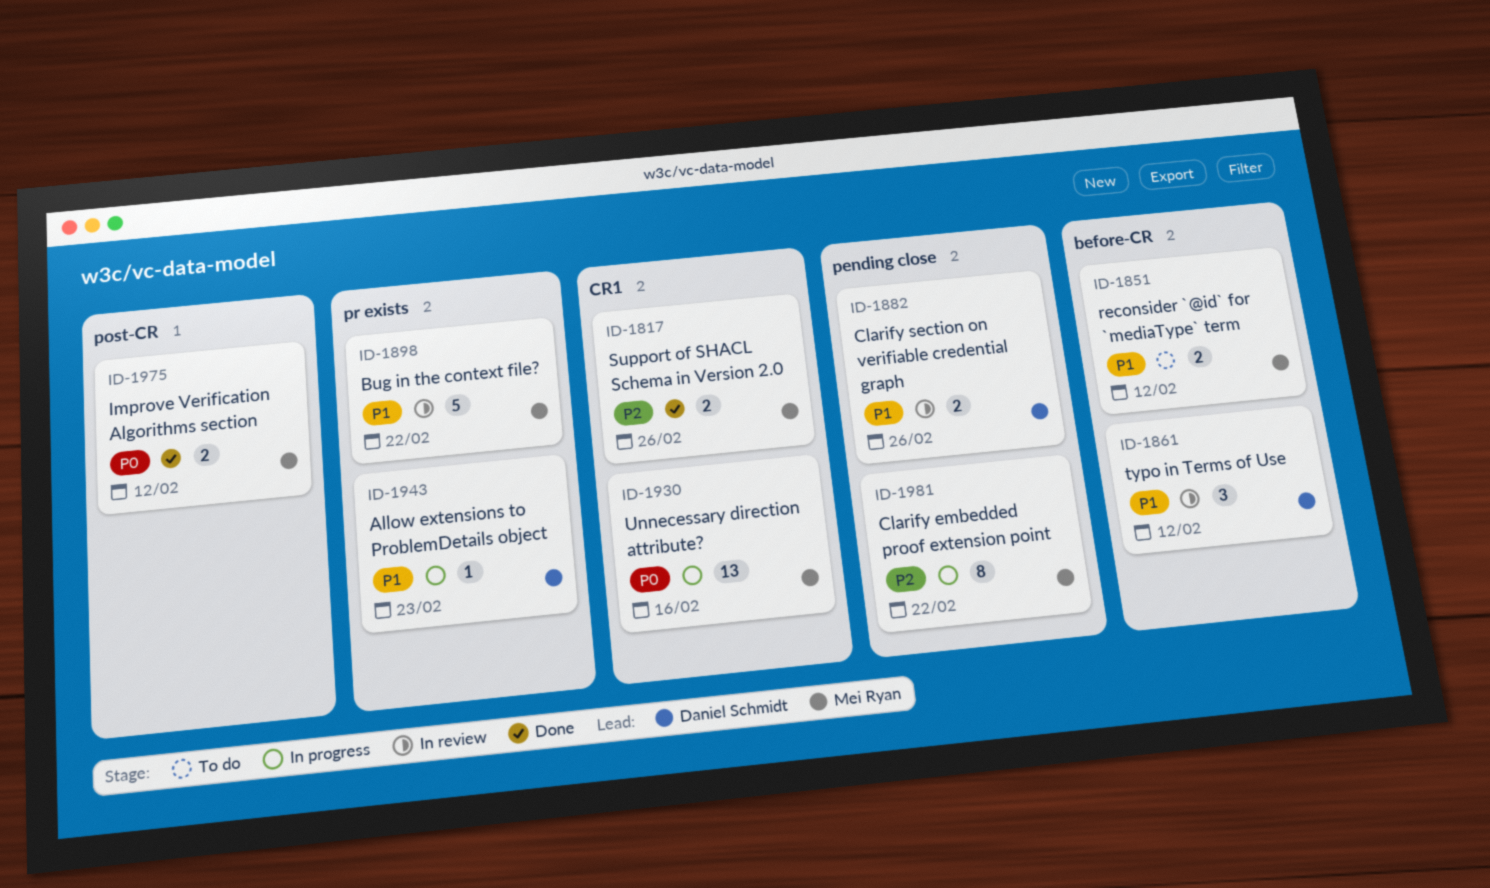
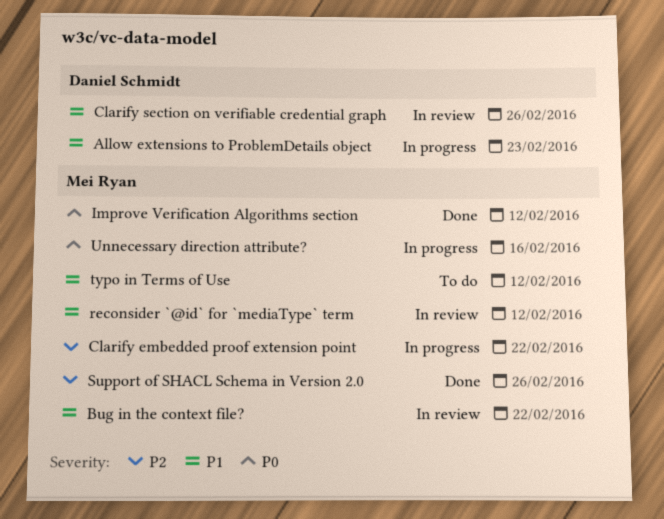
reconsider `@id` for `mediaType` term, status: To do -> In review
typo in Terms of Use, status: In review -> To do
typo in Terms of Use, owner: Daniel Schmidt -> Mei Ryan

